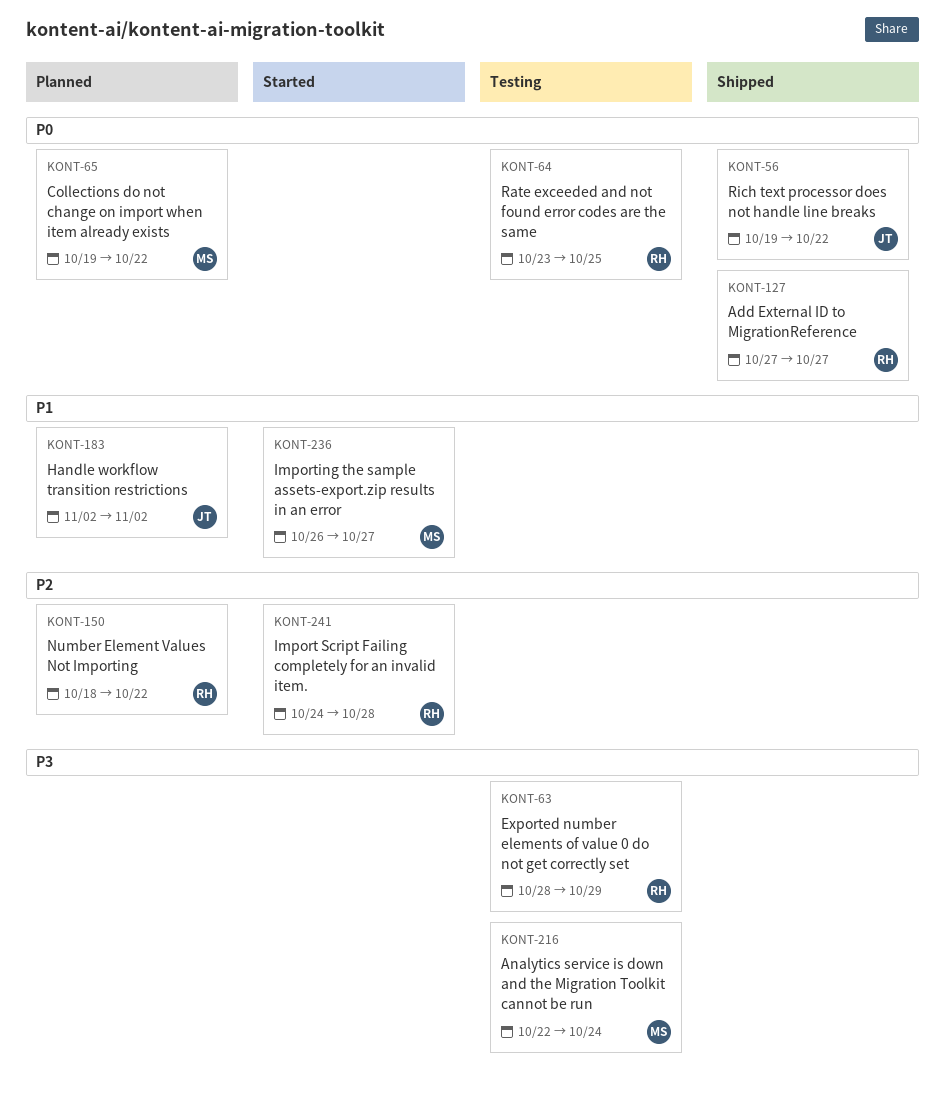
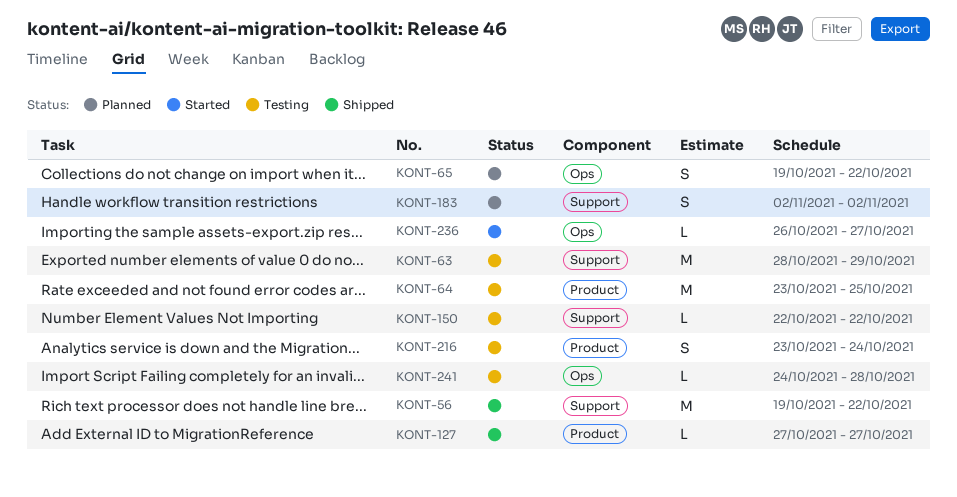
KONT-150, status: Planned -> Testing
KONT-150, start: Oct 18 -> Oct 22
KONT-216, start: Oct 22 -> Oct 23
KONT-241, status: Started -> Testing

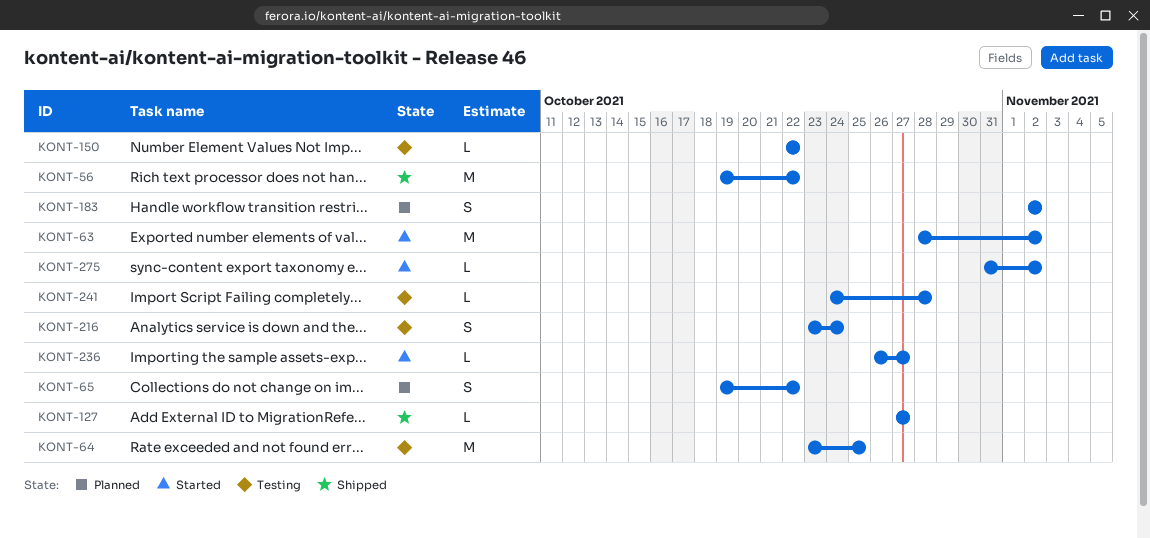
KONT-63, status: Testing -> Started
KONT-63, due: Oct 29 -> Nov 2
KONT-275: none -> present

